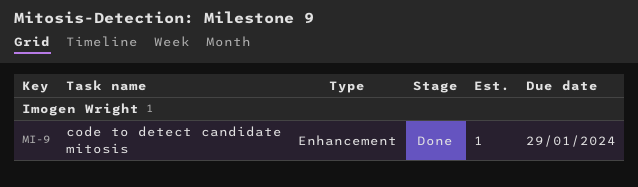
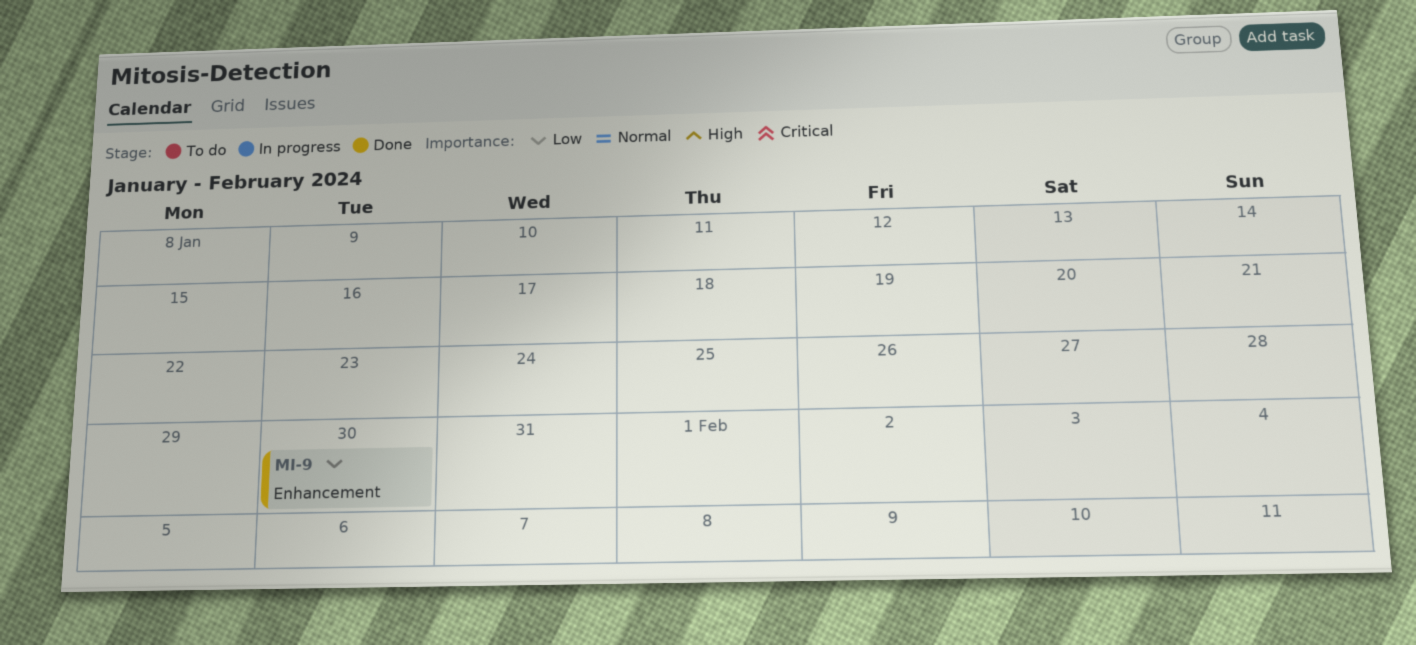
MI-9, due: Jan 29 -> Jan 30

